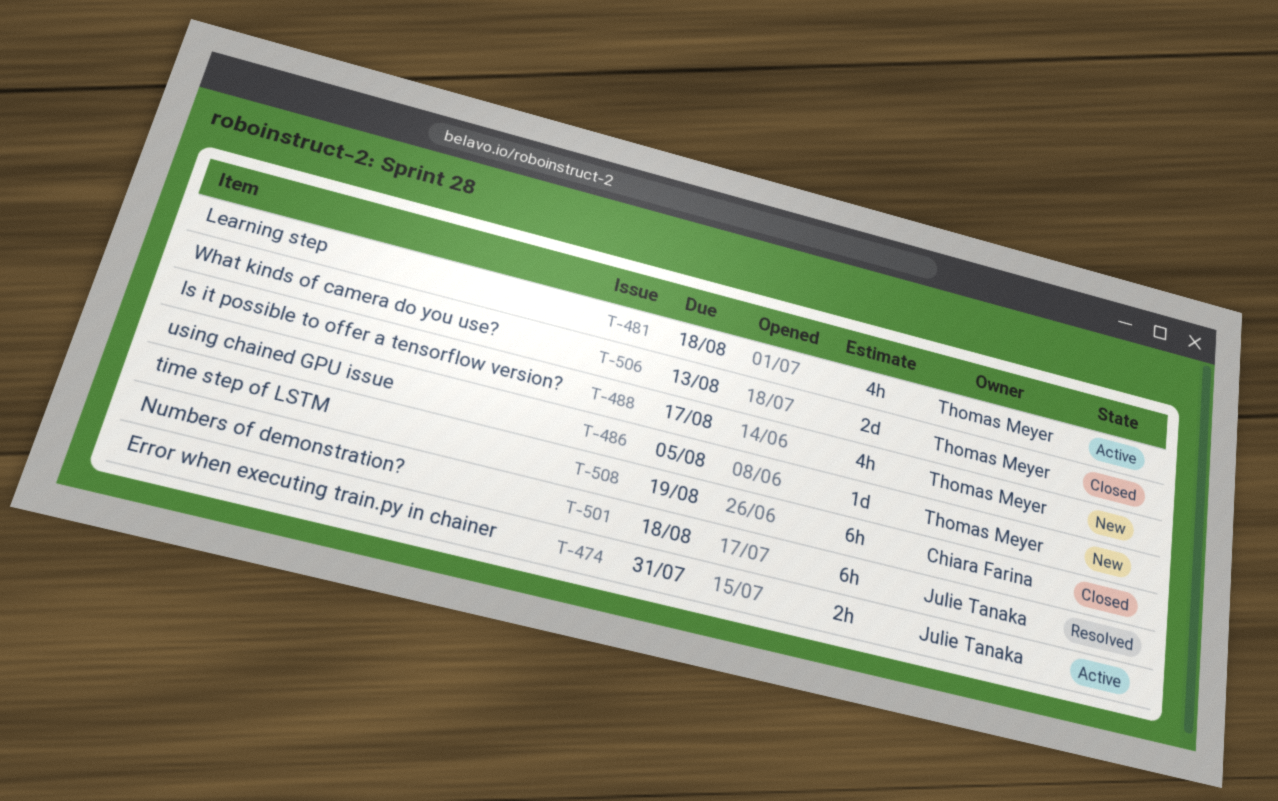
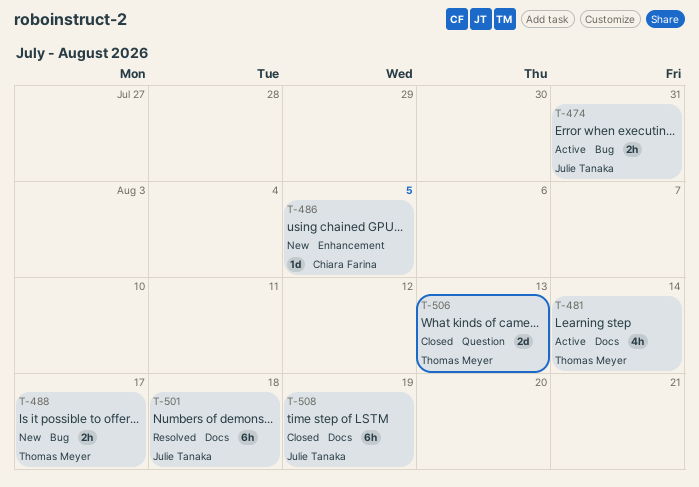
T-481, due: Aug 18 -> Aug 14
T-486, owner: Thomas Meyer -> Chiara Farina
T-488, estimate: 4h -> 2h
T-508, owner: Chiara Farina -> Julie Tanaka

